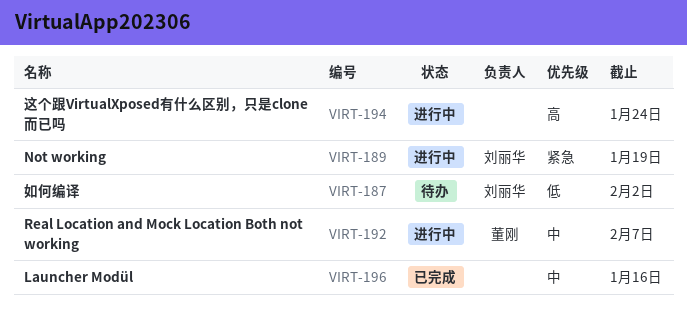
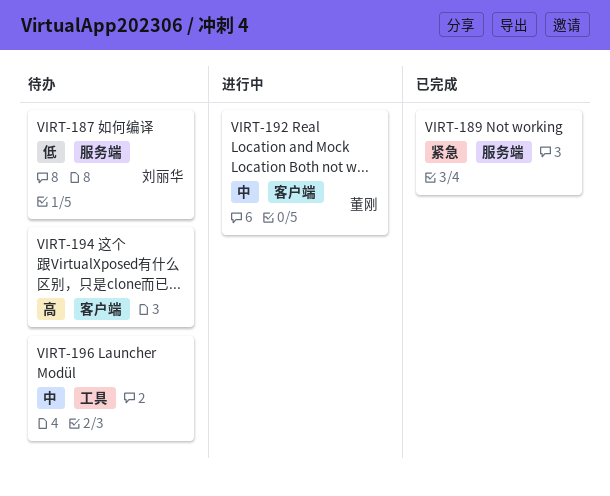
VIRT-189, status: 进行中 -> 已完成
VIRT-189, owner: 刘丽华 -> none
VIRT-194, status: 进行中 -> 待办
VIRT-196, status: 已完成 -> 待办

